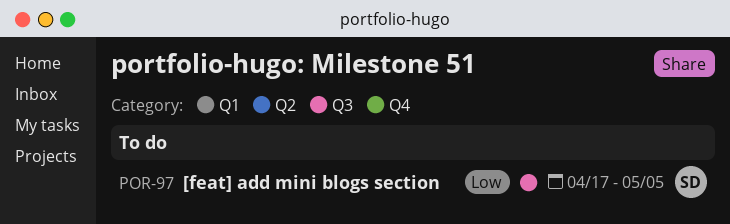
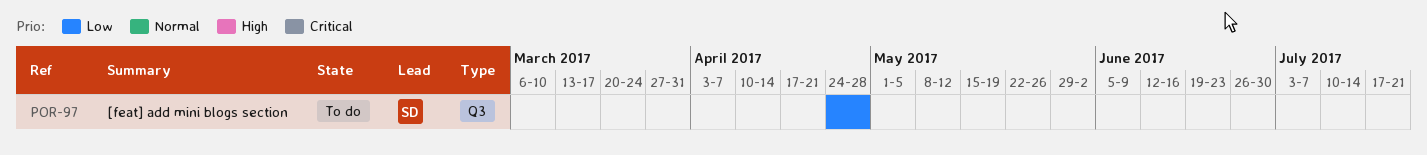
POR-97, start: Apr 17 -> Apr 24
POR-97, due: May 5 -> Apr 28

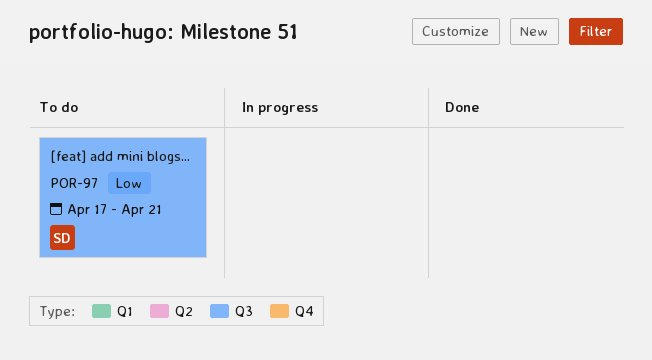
POR-97, start: Apr 24 -> Apr 17
POR-97, due: Apr 28 -> Apr 21

